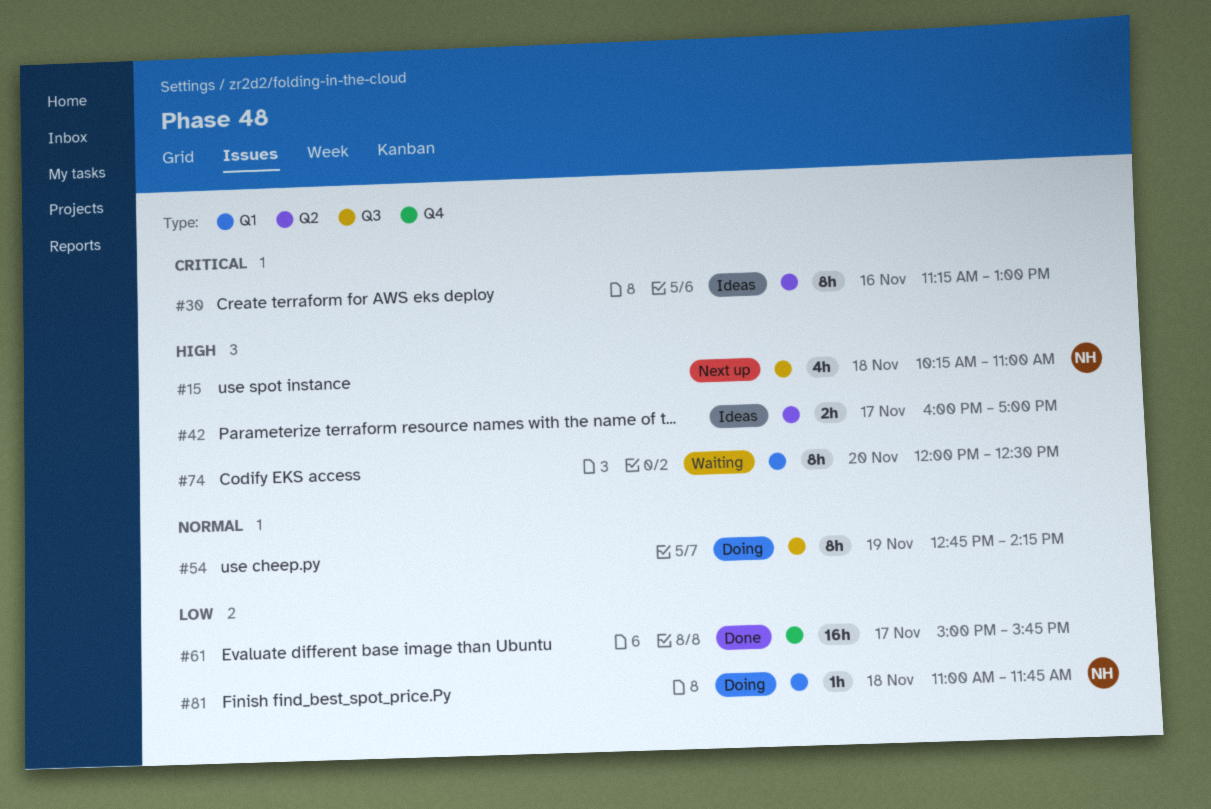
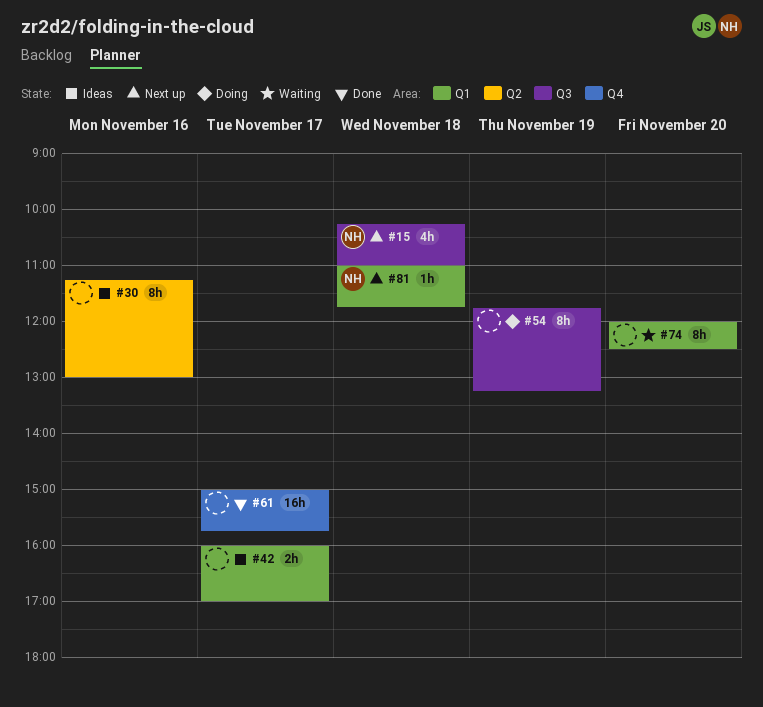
#42, label: Q2 -> Q1
#54, begins: 12:45 -> 11:45
#54, ends: 14:15 -> 13:15
#81, status: Doing -> Next up

